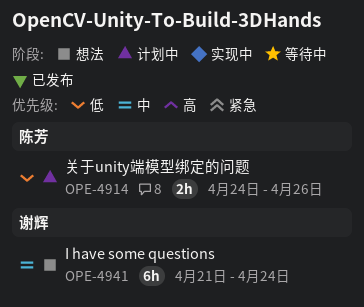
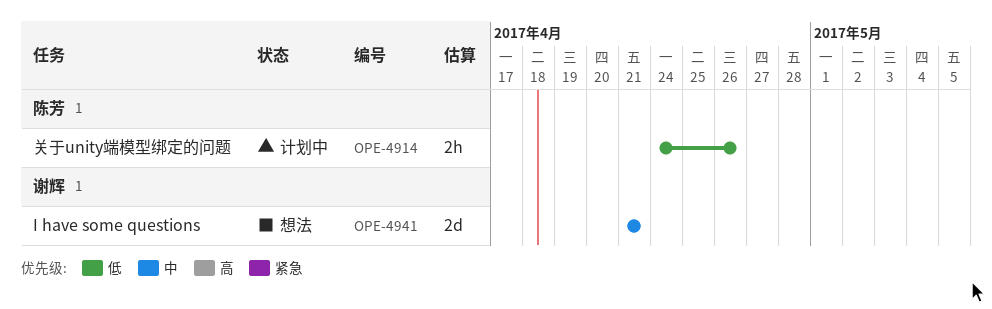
OPE-4941, estimate: 6h -> 2d
OPE-4941, due: Apr 24 -> Apr 21

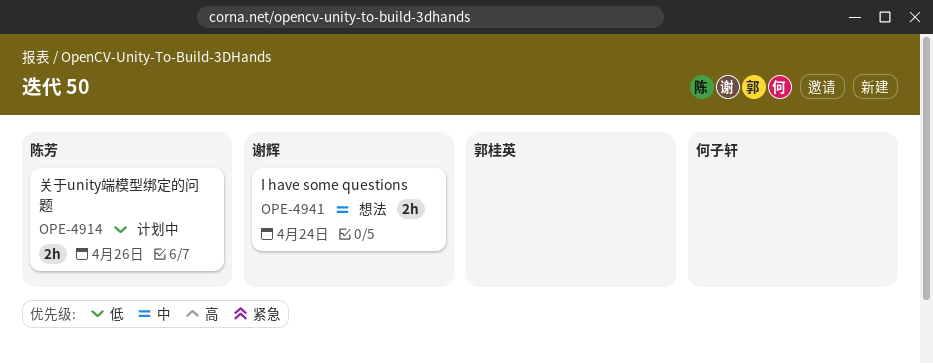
OPE-4941, estimate: 2d -> 2h
OPE-4941, due: Apr 21 -> Apr 24

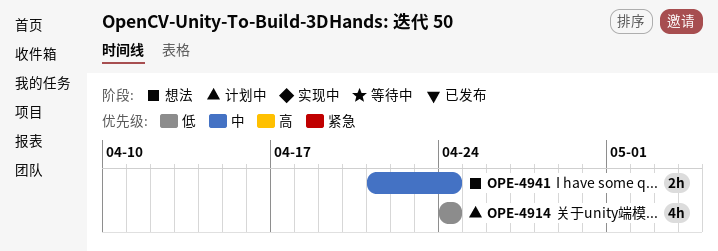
OPE-4914, estimate: 2h -> 4h
OPE-4914, due: Apr 26 -> Apr 24

